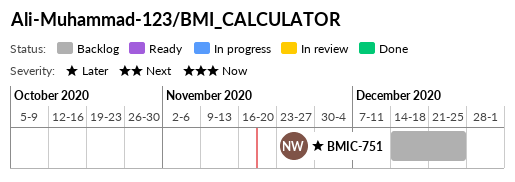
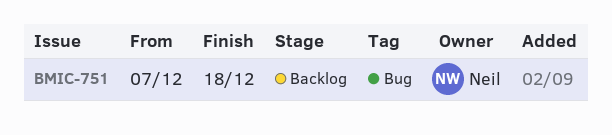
BMIC-751, start: Dec 14 -> Dec 7
BMIC-751, due: Dec 25 -> Dec 18

